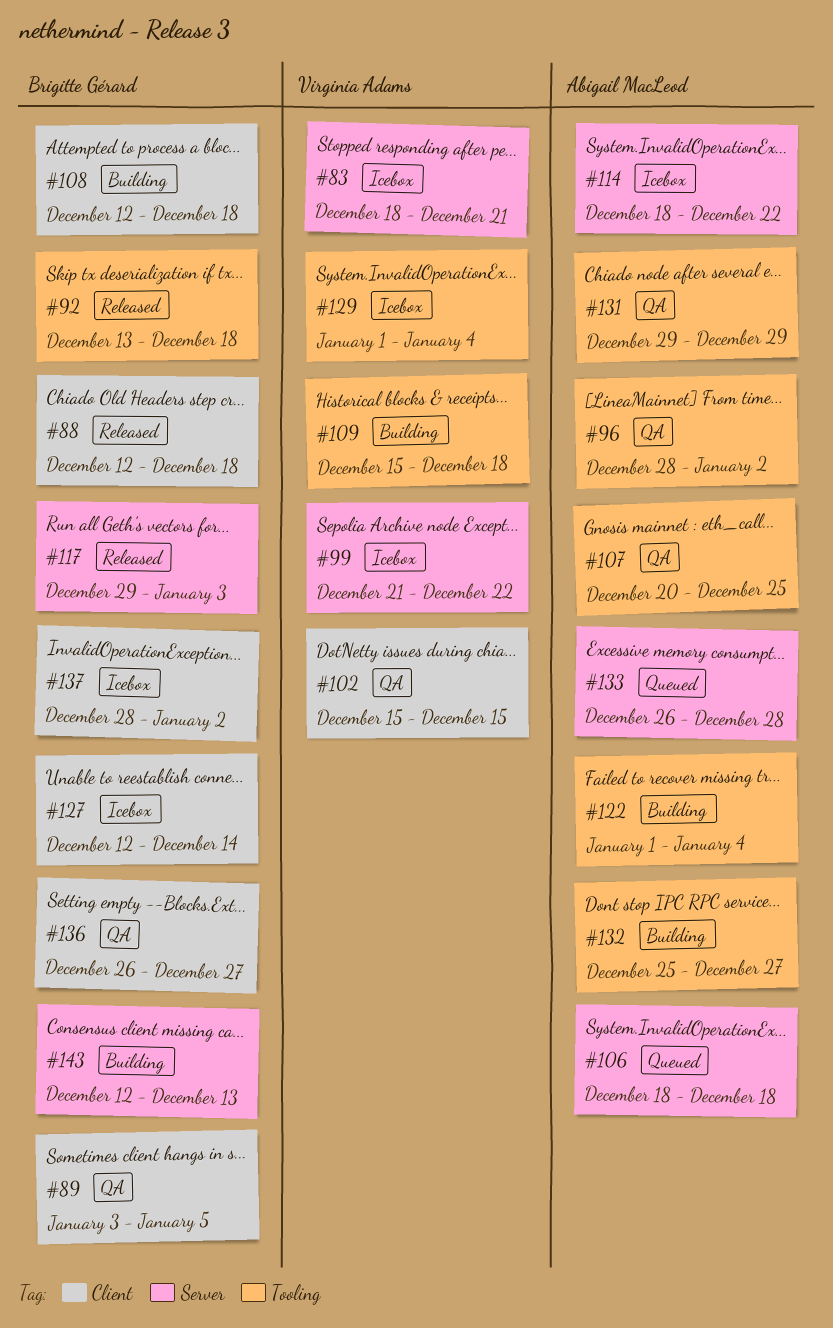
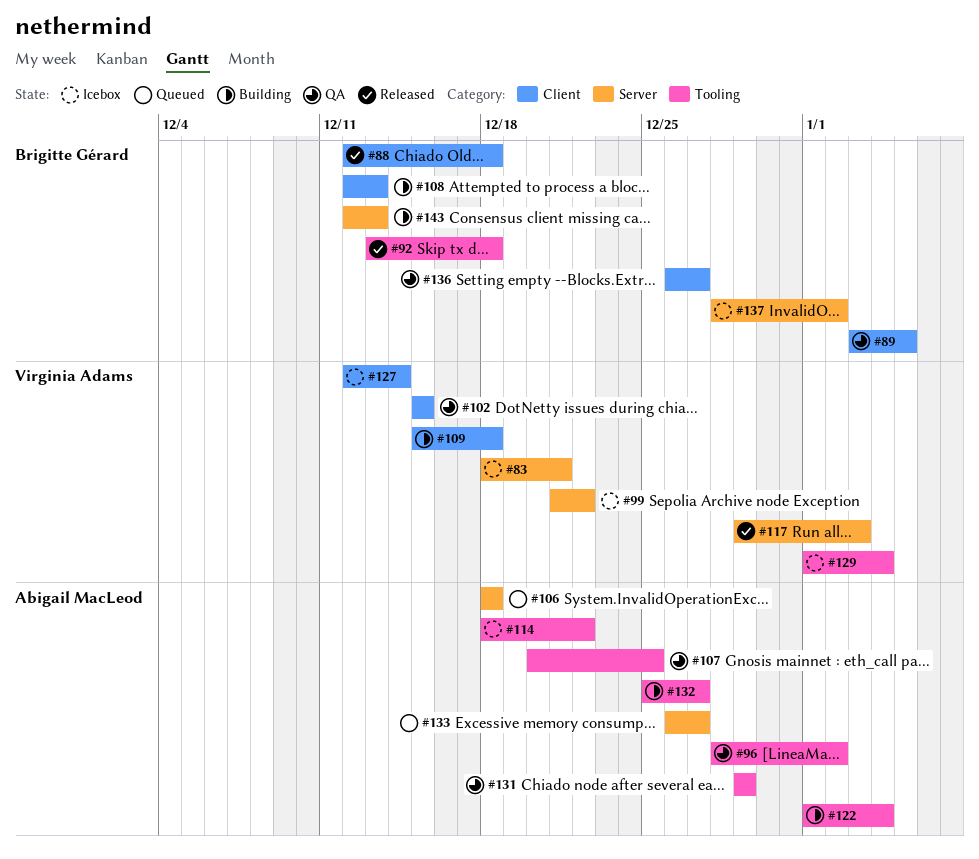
#108, due: Dec 18 -> Dec 13
#109, label: Tooling -> Client
#114, label: Server -> Tooling
#117, owner: Brigitte Gérard -> Virginia Adams
#127, owner: Brigitte Gérard -> Virginia Adams
#133, due: Dec 28 -> Dec 27
#137, label: Client -> Server

